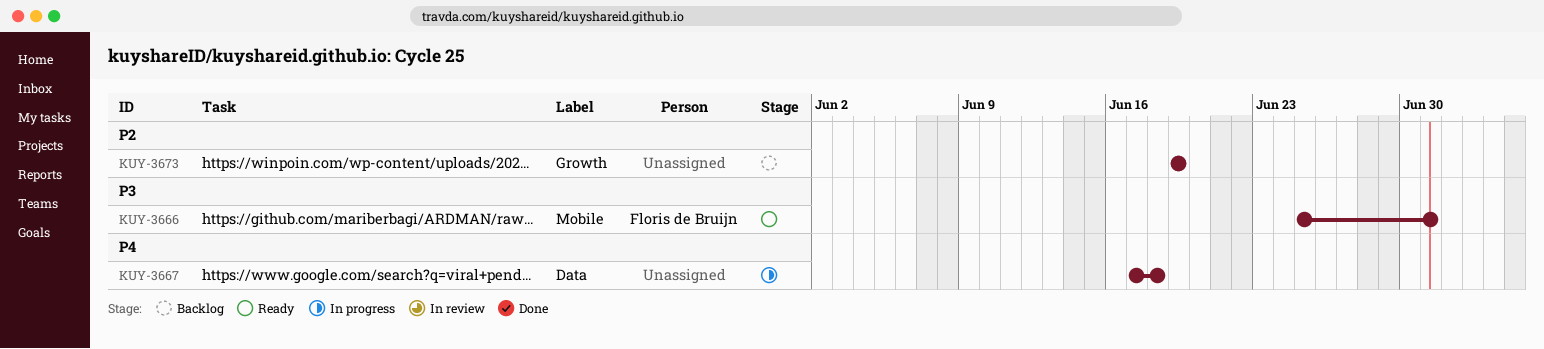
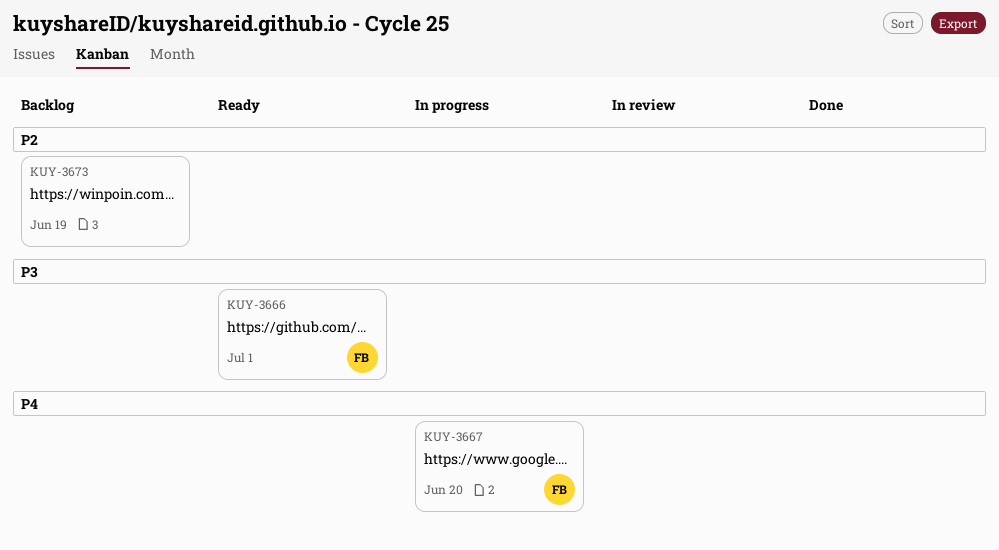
KUY-3667, owner: none -> Floris de Bruijn
KUY-3667, due: Jun 18 -> Jun 20

